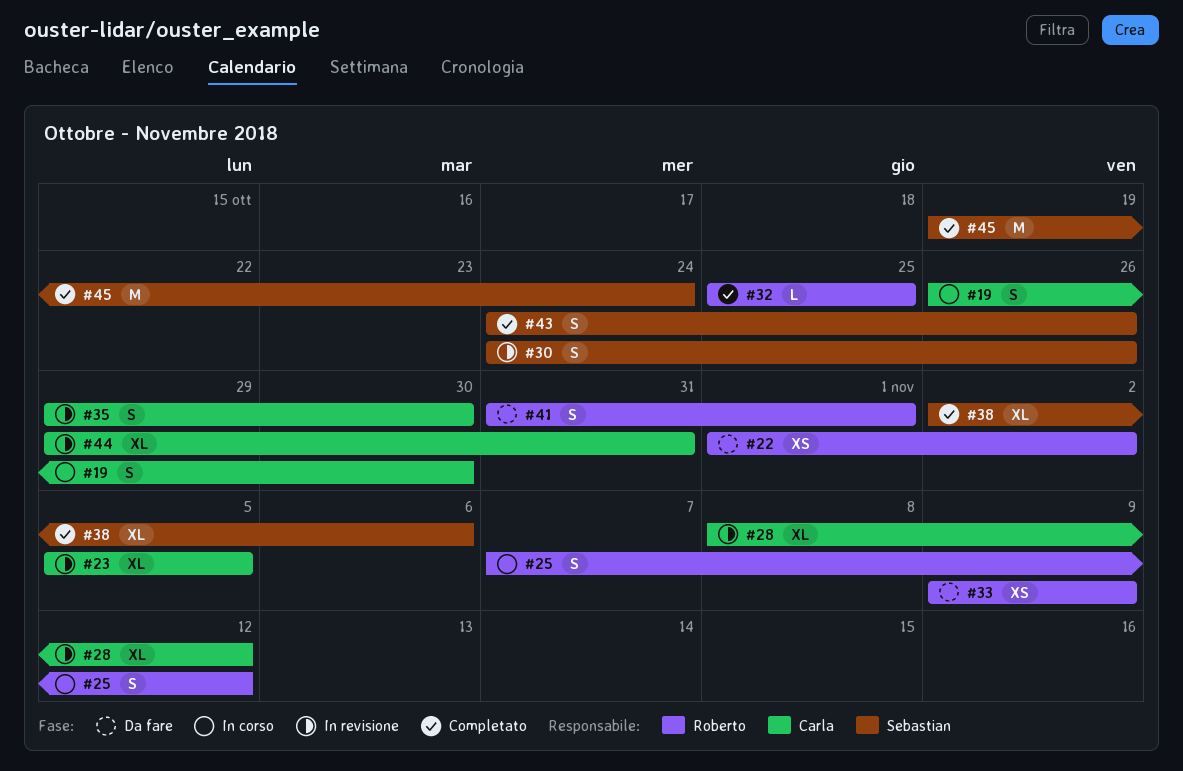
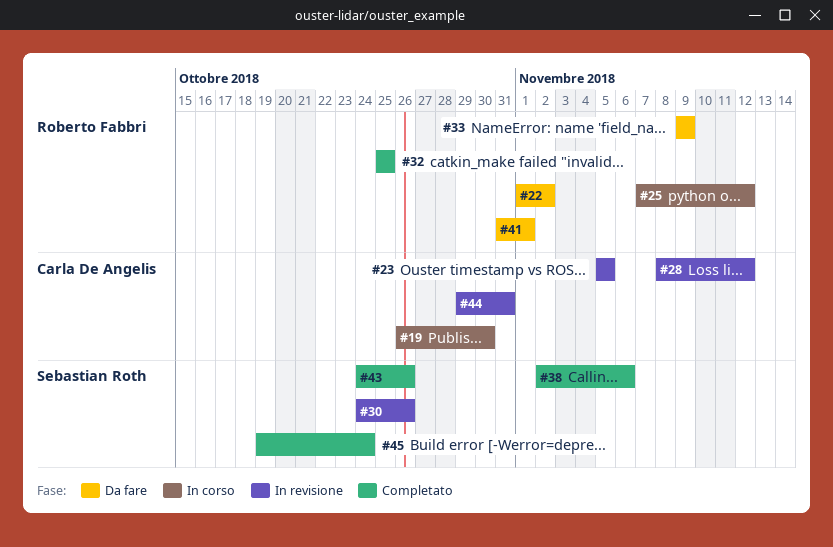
#35: present -> none

